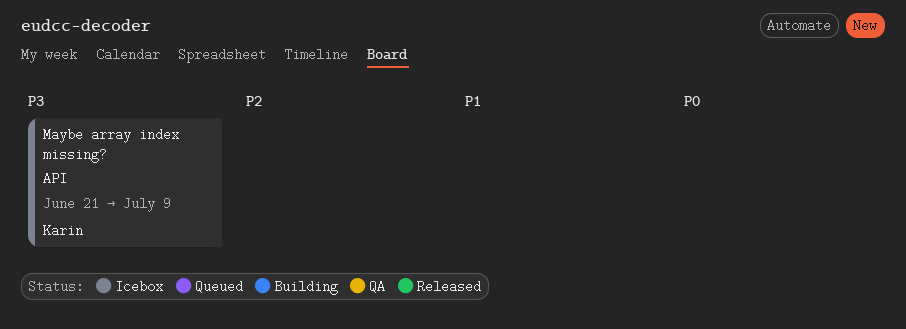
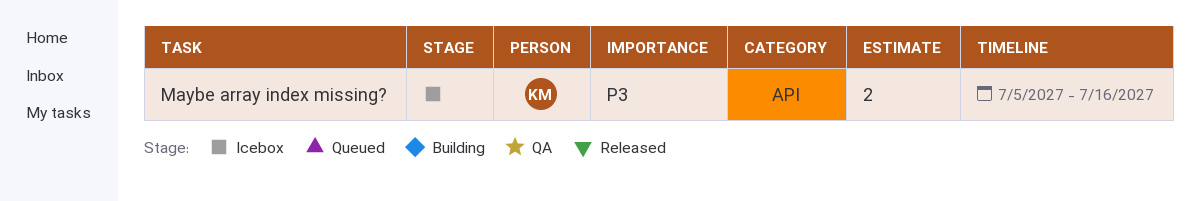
Maybe array index missing?, start: Jun 21 -> Jul 5
Maybe array index missing?, due: Jul 9 -> Jul 16

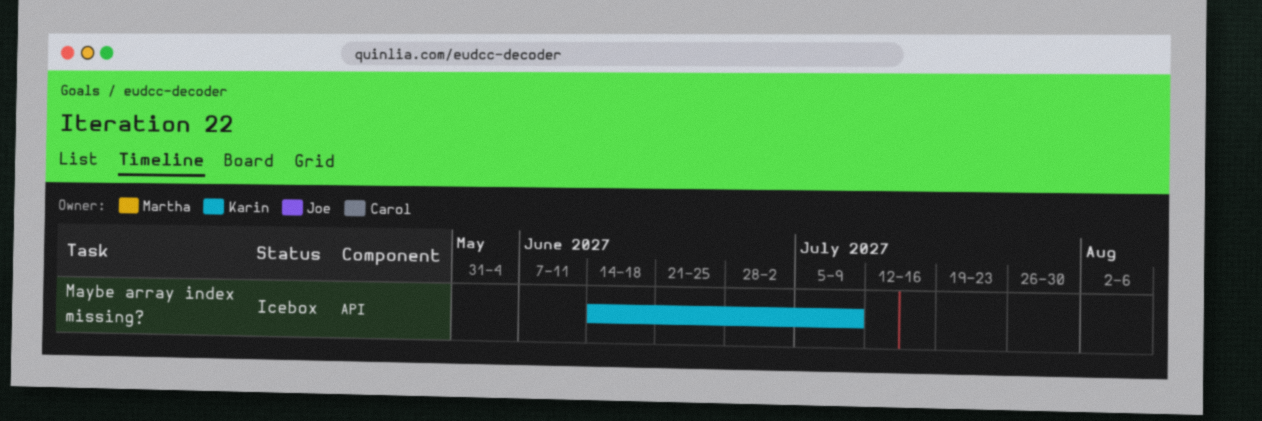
Maybe array index missing?, start: Jul 5 -> Jun 14
Maybe array index missing?, due: Jul 16 -> Jul 9

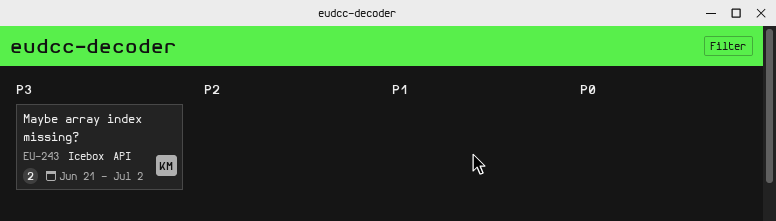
Maybe array index missing?, start: Jun 14 -> Jun 21
Maybe array index missing?, due: Jul 9 -> Jul 2

